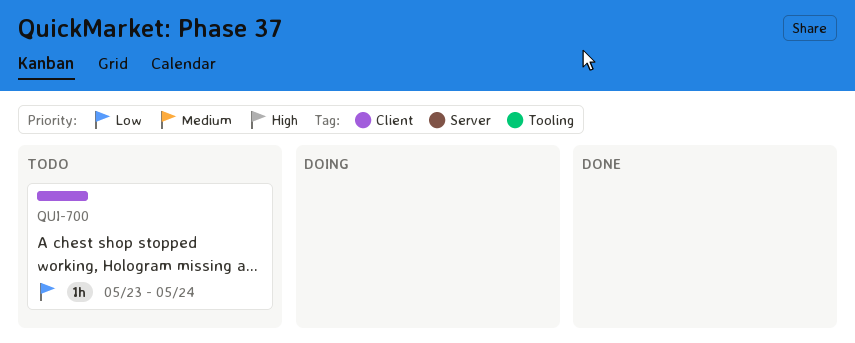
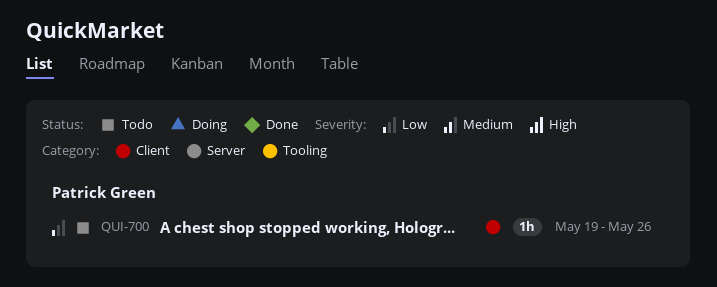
QUI-700, start: May 23 -> May 19
QUI-700, due: May 24 -> May 26

